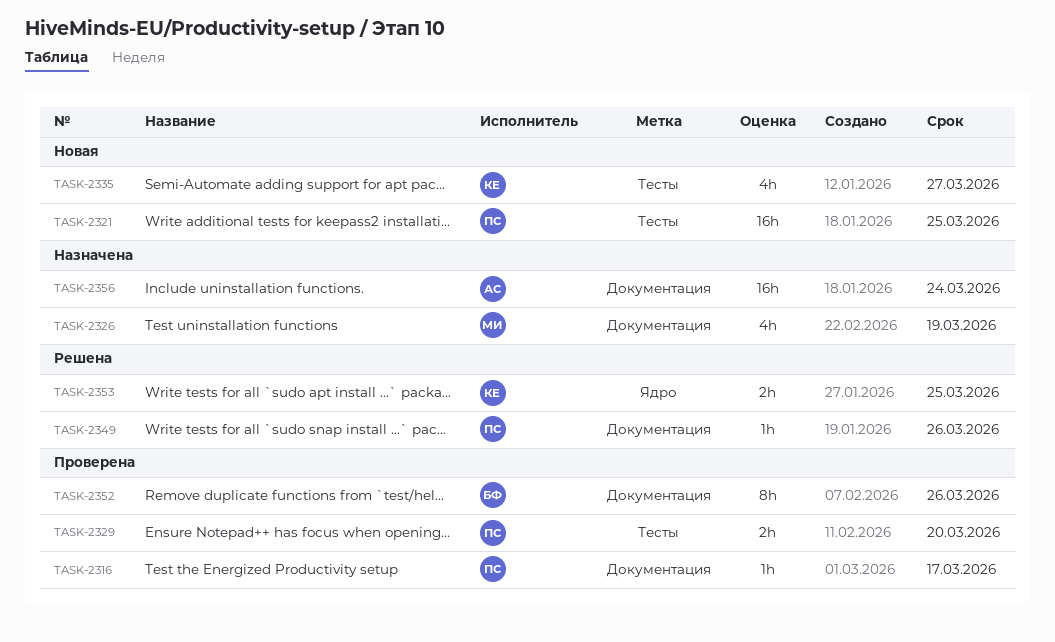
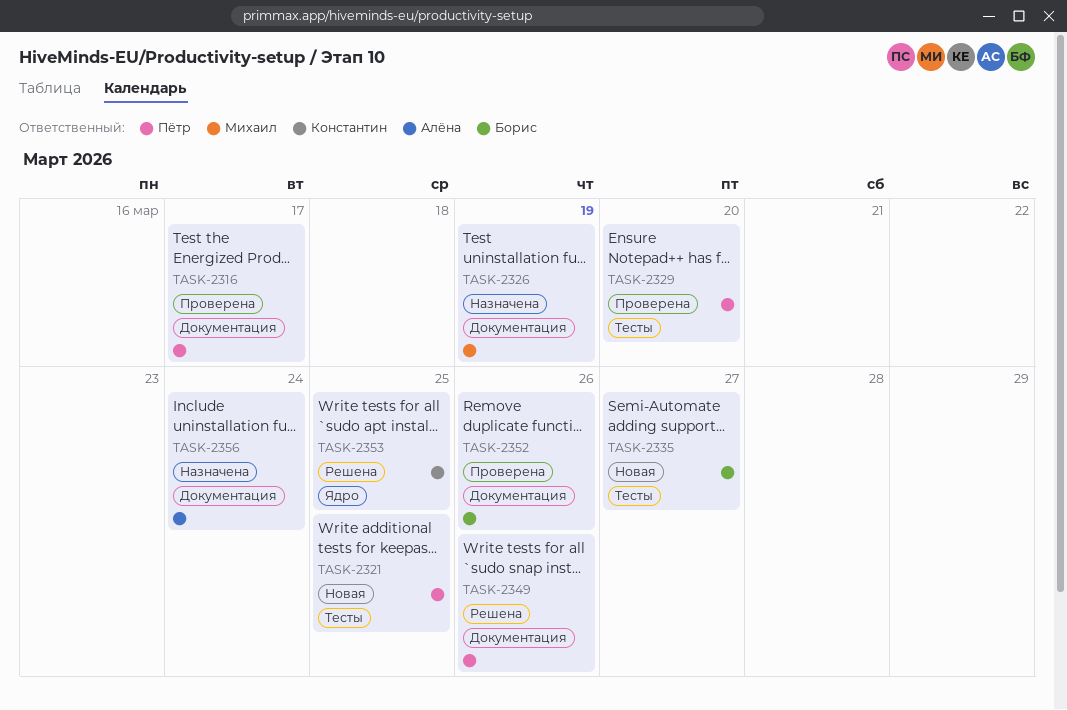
TASK-2335, owner: Константин -> Борис

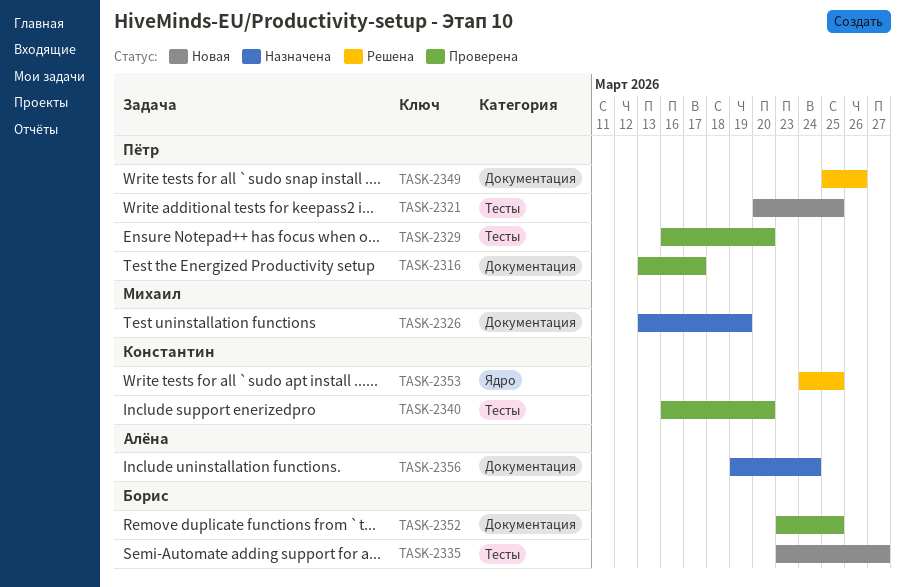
TASK-2340: none -> present
TASK-2352, due: Mar 26 -> Mar 25

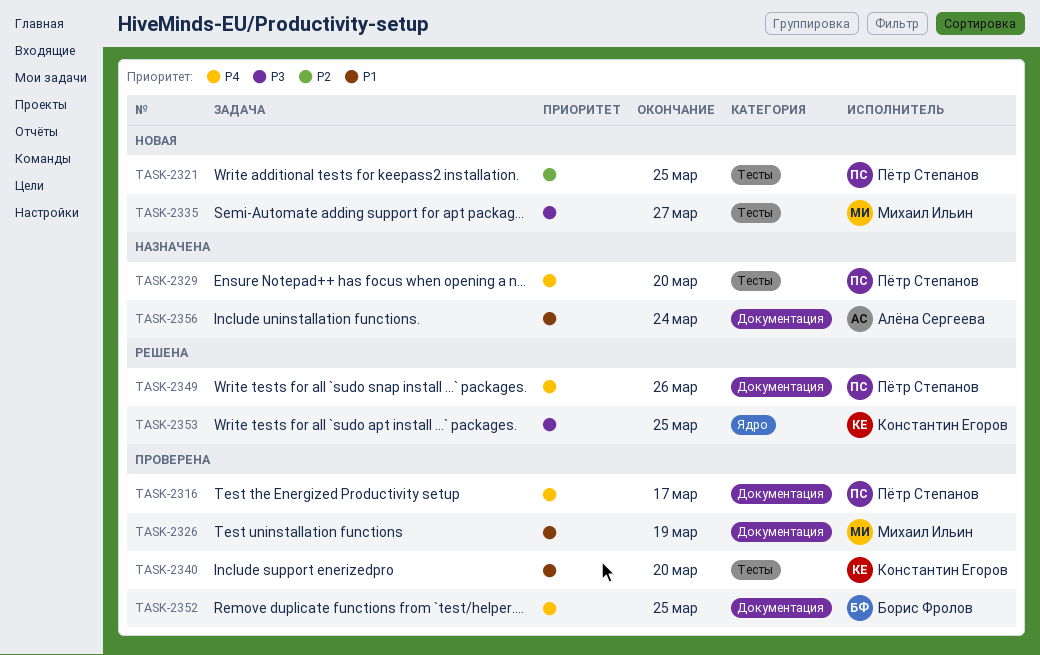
TASK-2326, status: Назначена -> Проверена
TASK-2329, status: Проверена -> Назначена
TASK-2335, owner: Борис Фролов -> Михаил Ильин

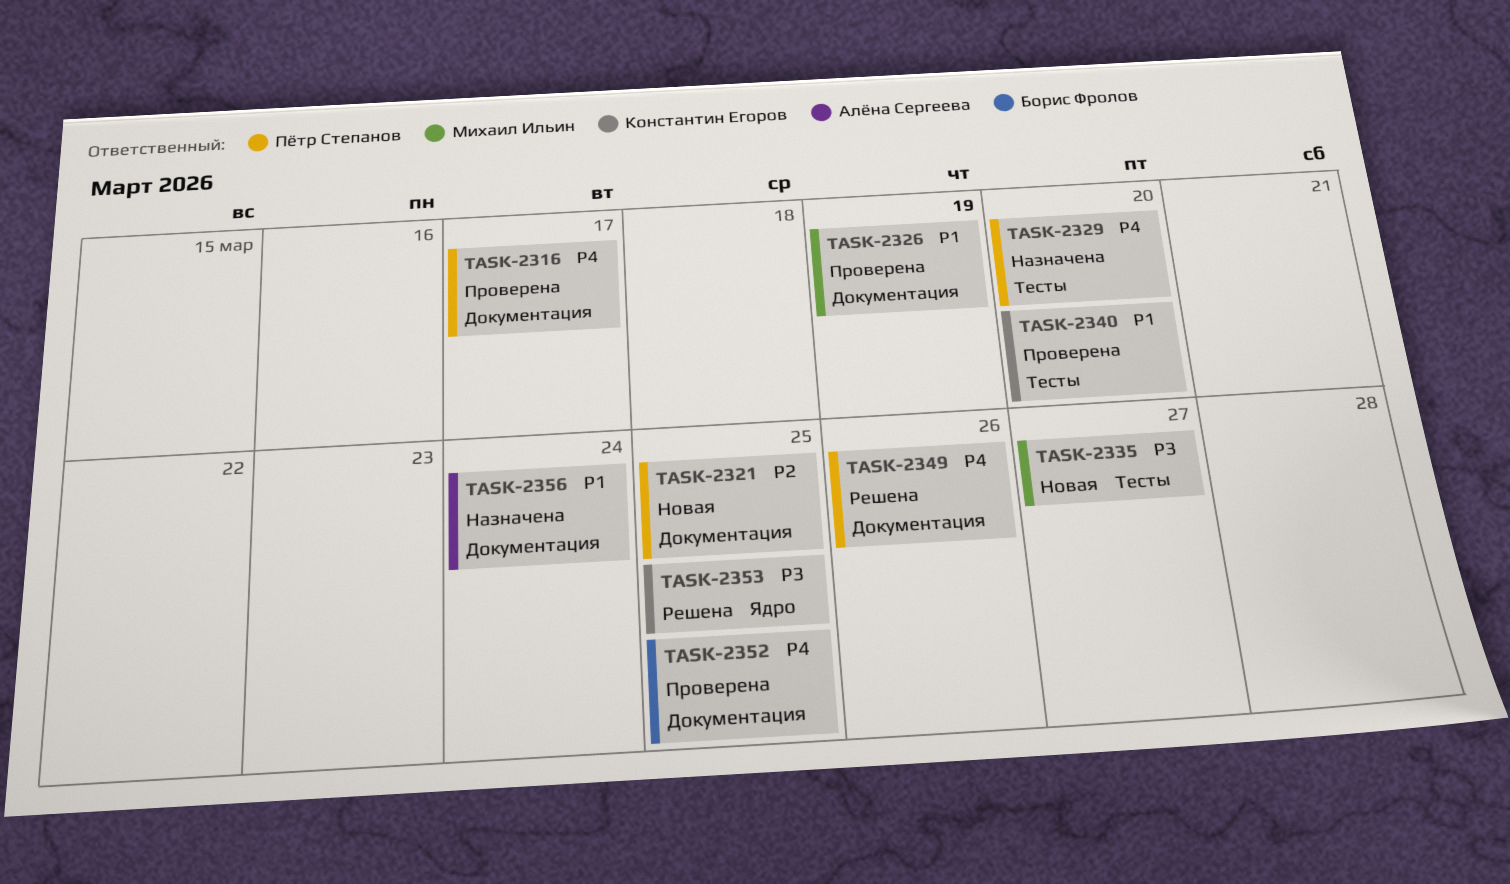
TASK-2321, label: Тесты -> Документация

